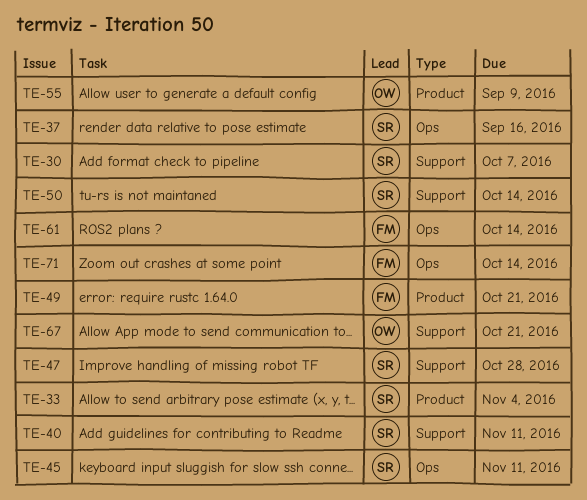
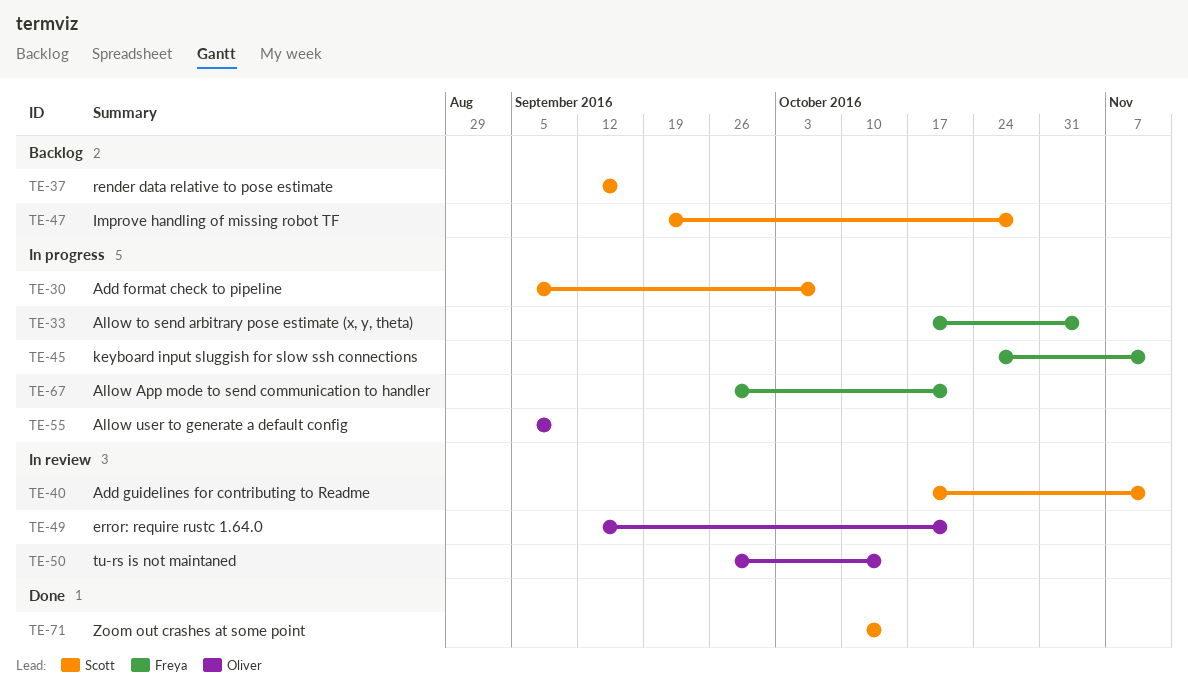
TE-33, owner: Scott -> Freya
TE-45, owner: Scott -> Freya
TE-49, owner: Freya -> Oliver
TE-50, owner: Scott -> Oliver
TE-61: present -> none
TE-67, owner: Oliver -> Freya
TE-71, owner: Freya -> Scott

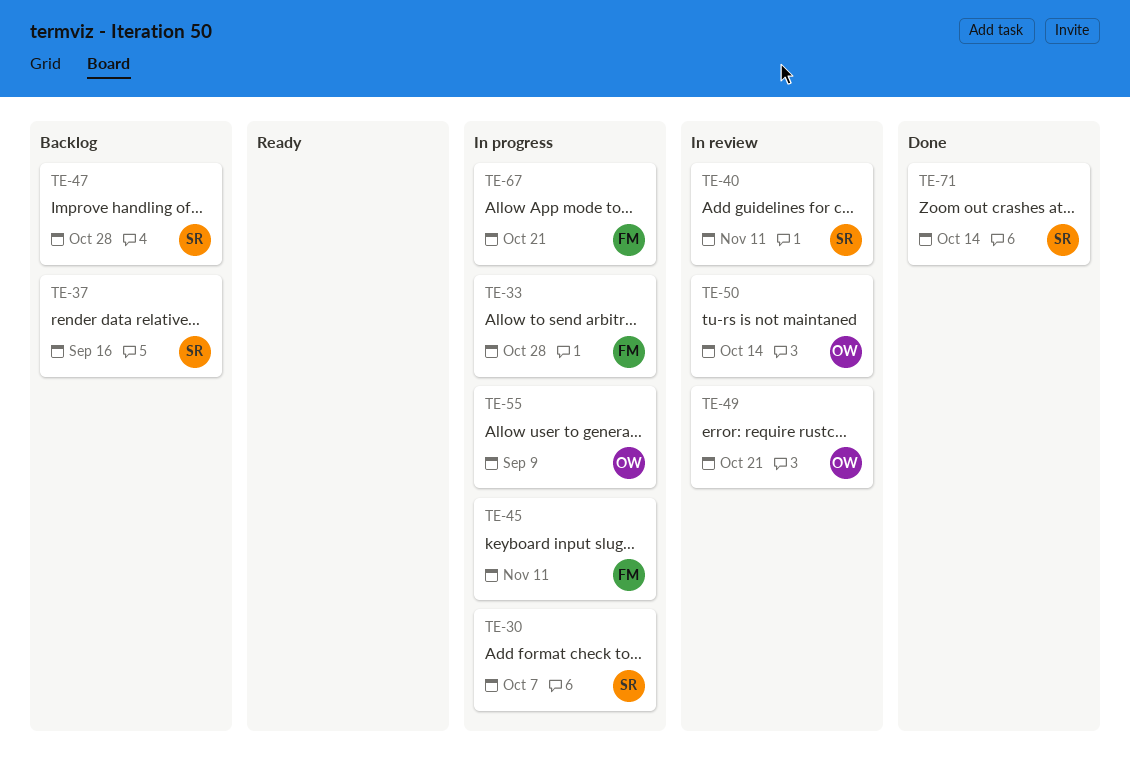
TE-33, due: Nov 4 -> Oct 28

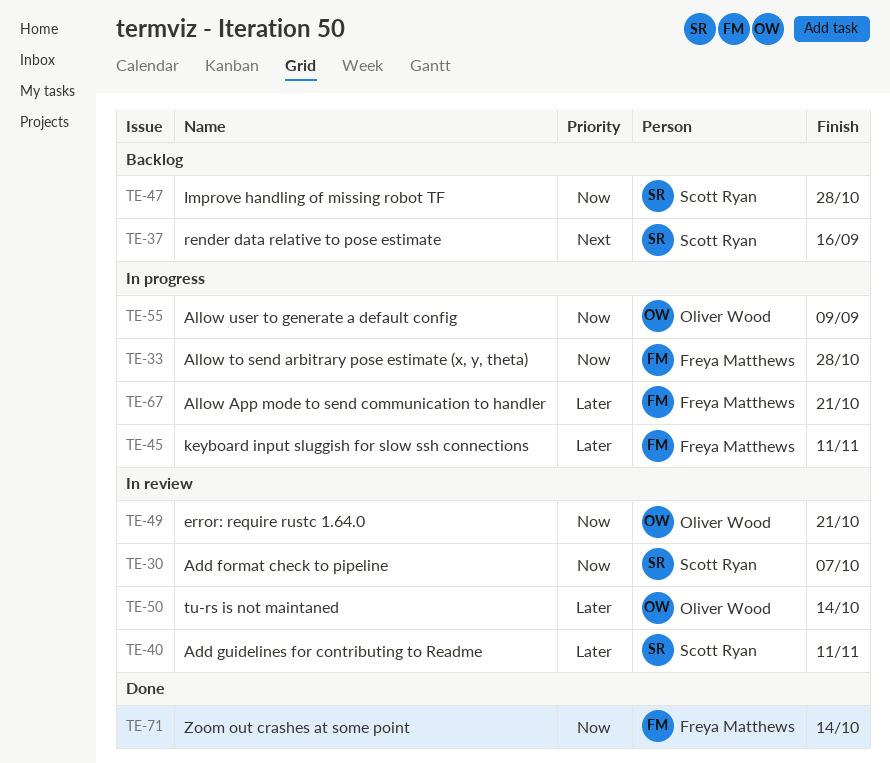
TE-30, status: In progress -> In review
TE-71, owner: Scott Ryan -> Freya Matthews

